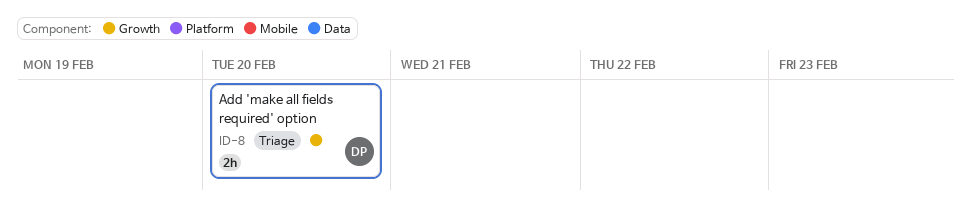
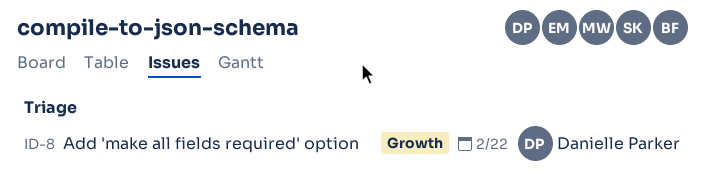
ID-8, due: Feb 20 -> Feb 22

